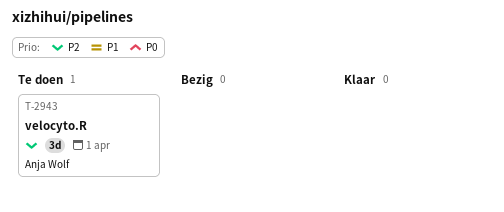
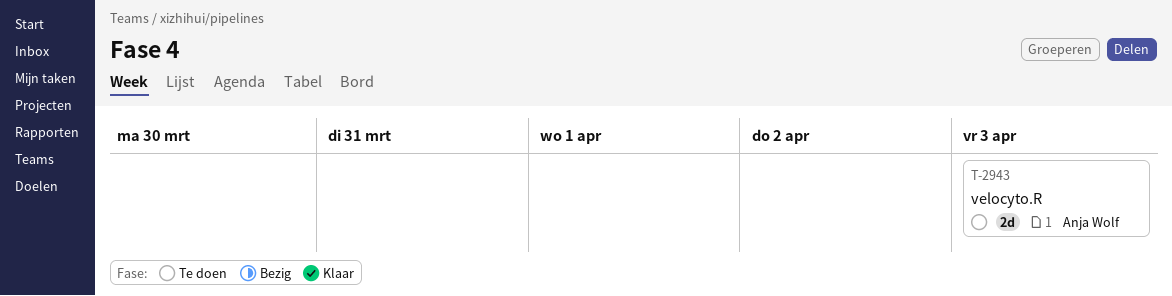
T-2943, estimate: 3d -> 2d
T-2943, due: Apr 1 -> Apr 3

